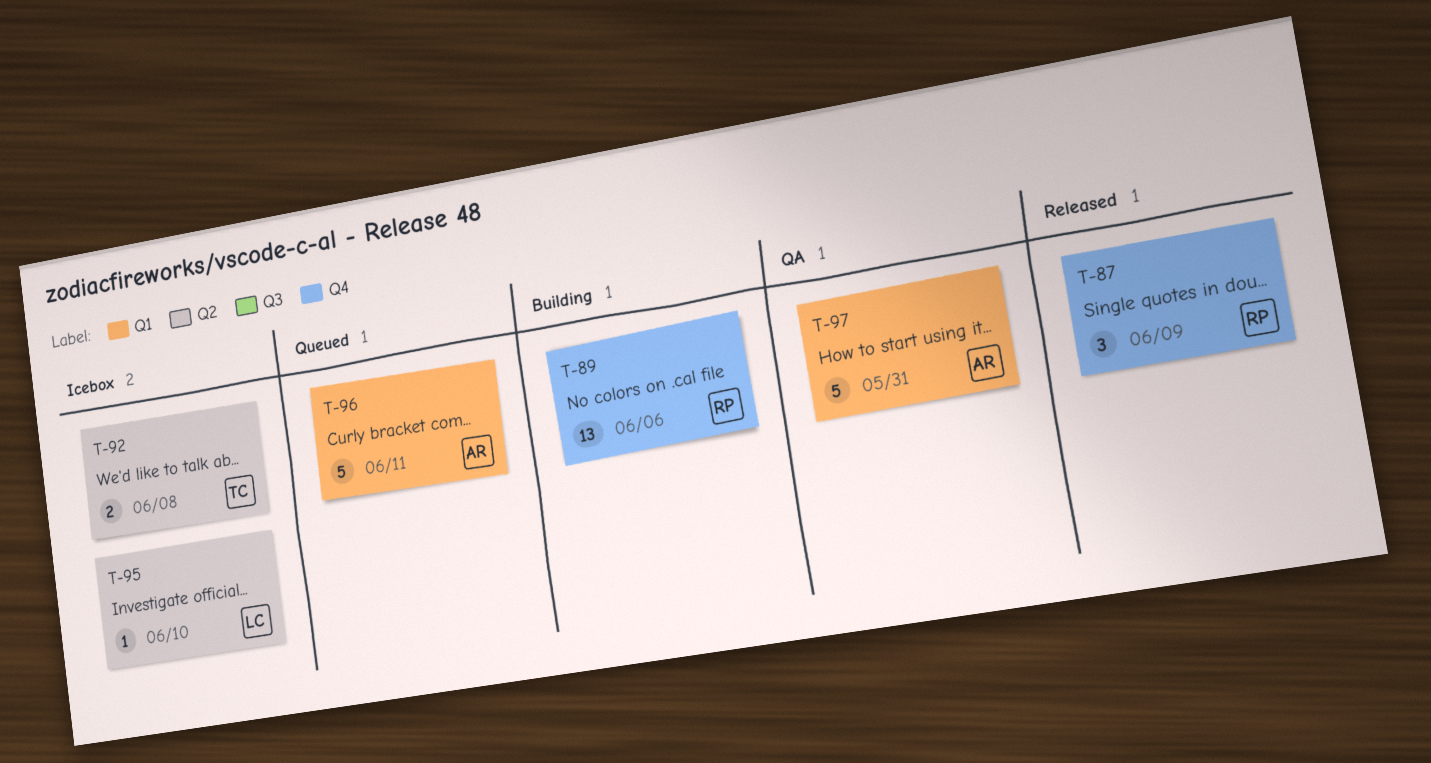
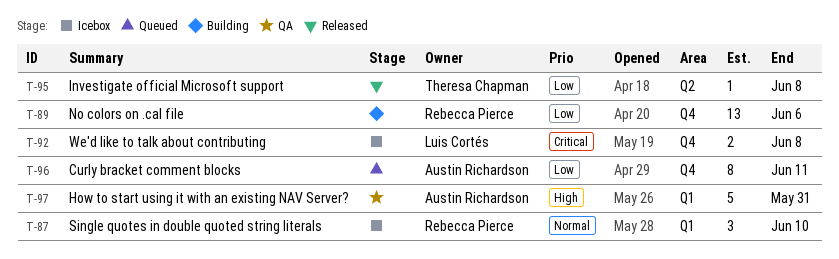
T-87, status: Released -> Icebox
T-87, label: Q4 -> Q1
T-87, due: Jun 9 -> Jun 10
T-92, owner: Theresa Chapman -> Luis Cortés
T-92, label: Q2 -> Q4
T-95, status: Icebox -> Released
T-95, owner: Luis Cortés -> Theresa Chapman
T-95, due: Jun 10 -> Jun 8
T-96, label: Q1 -> Q4
T-96, estimate: 5 -> 8

